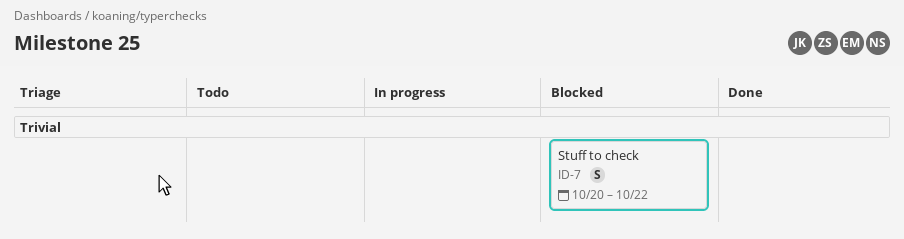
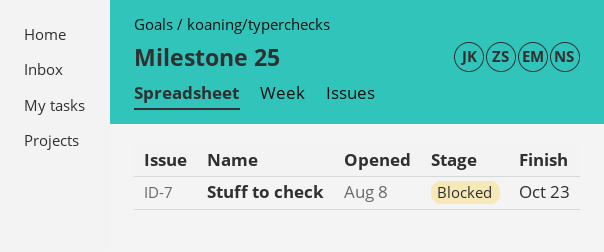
ID-7, due: Oct 22 -> Oct 23

